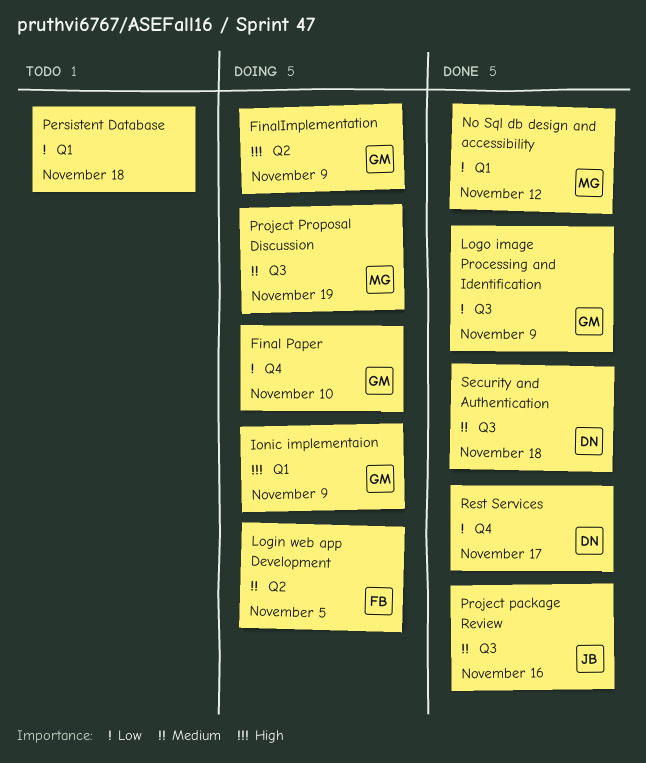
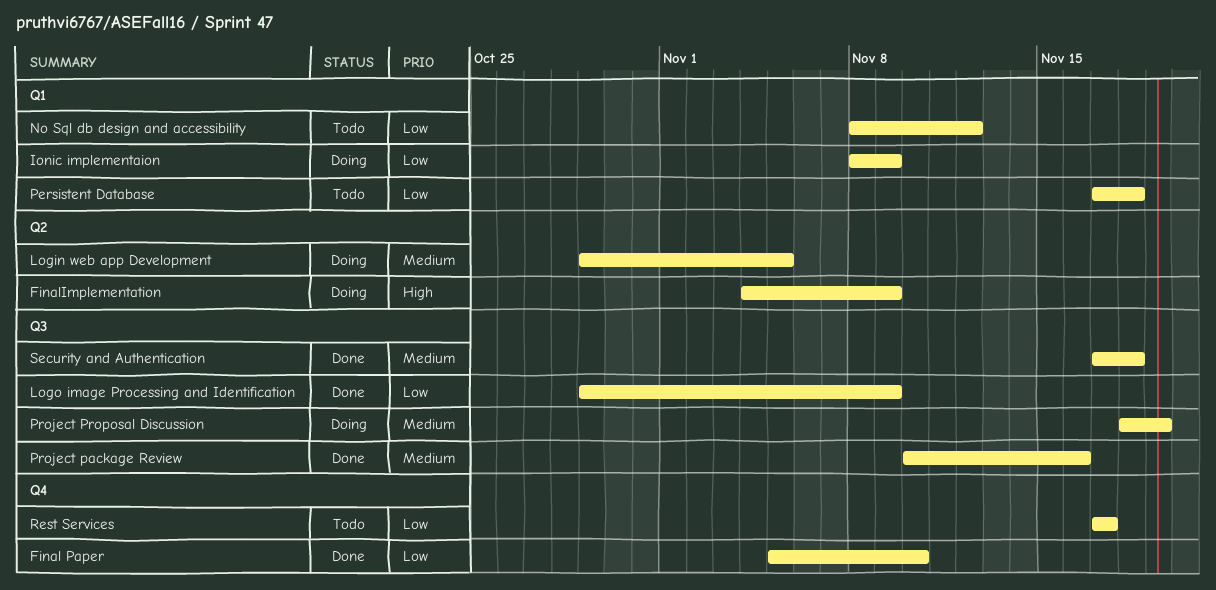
Final Paper, status: Doing -> Done
Ionic implementaion, priority: High -> Low
No Sql db design and accessibility, status: Done -> Todo
Rest Services, status: Done -> Todo

